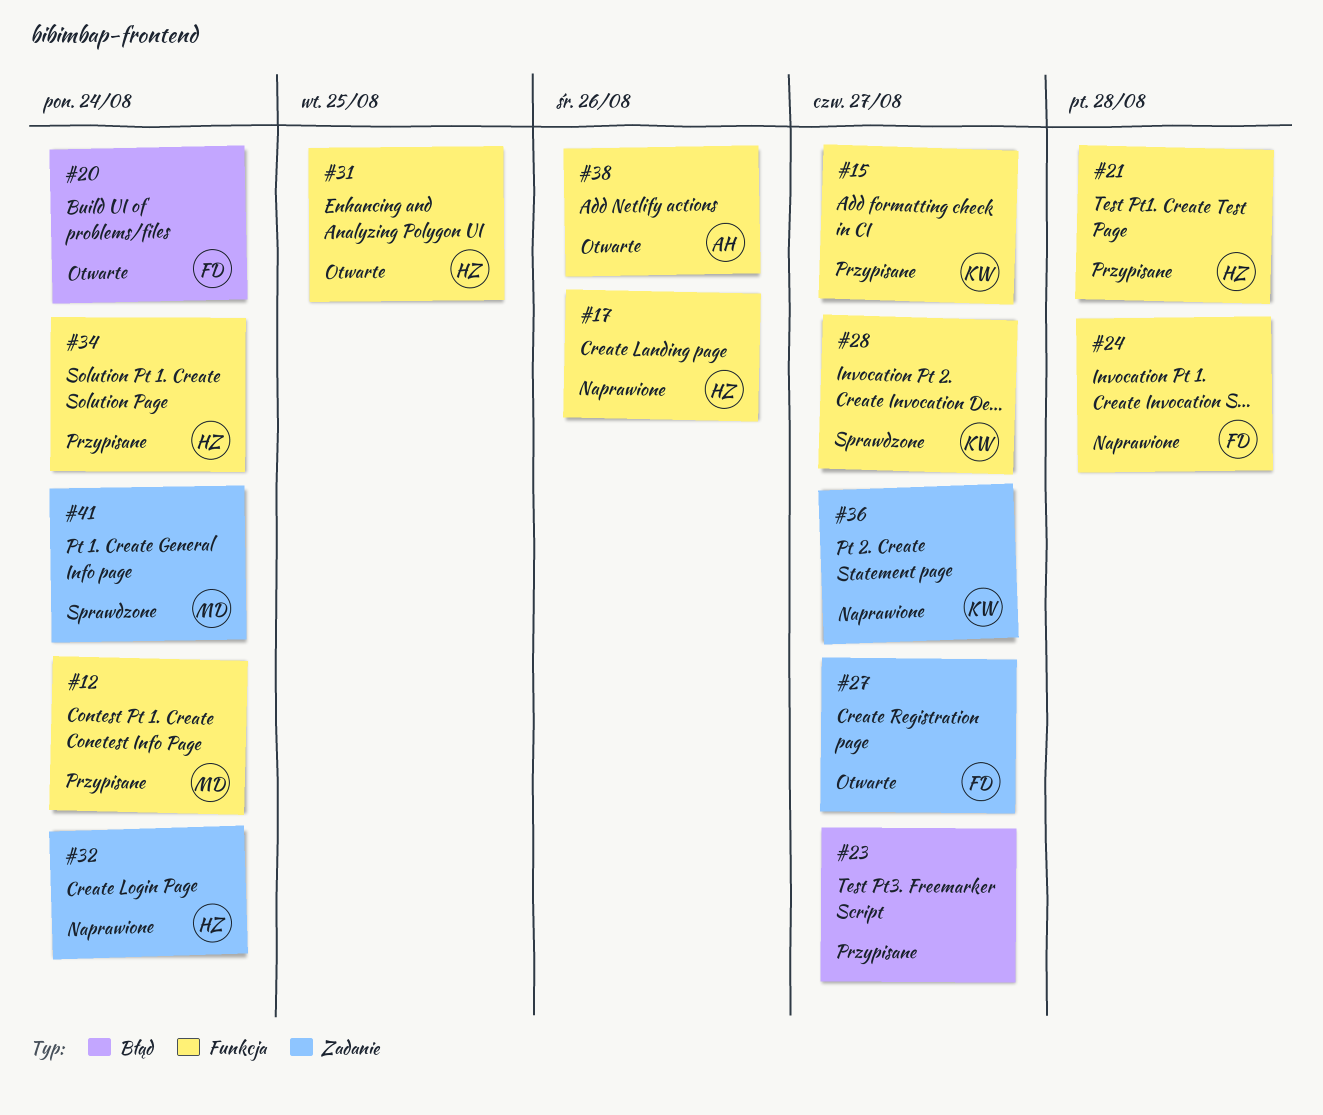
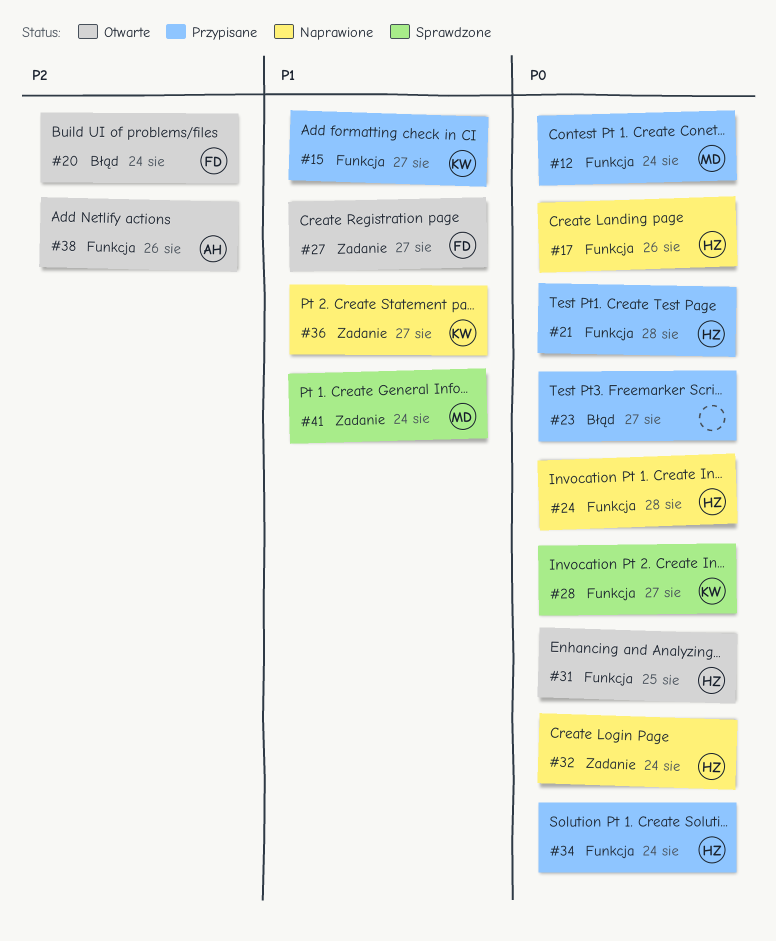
#24, owner: FD -> HZ

